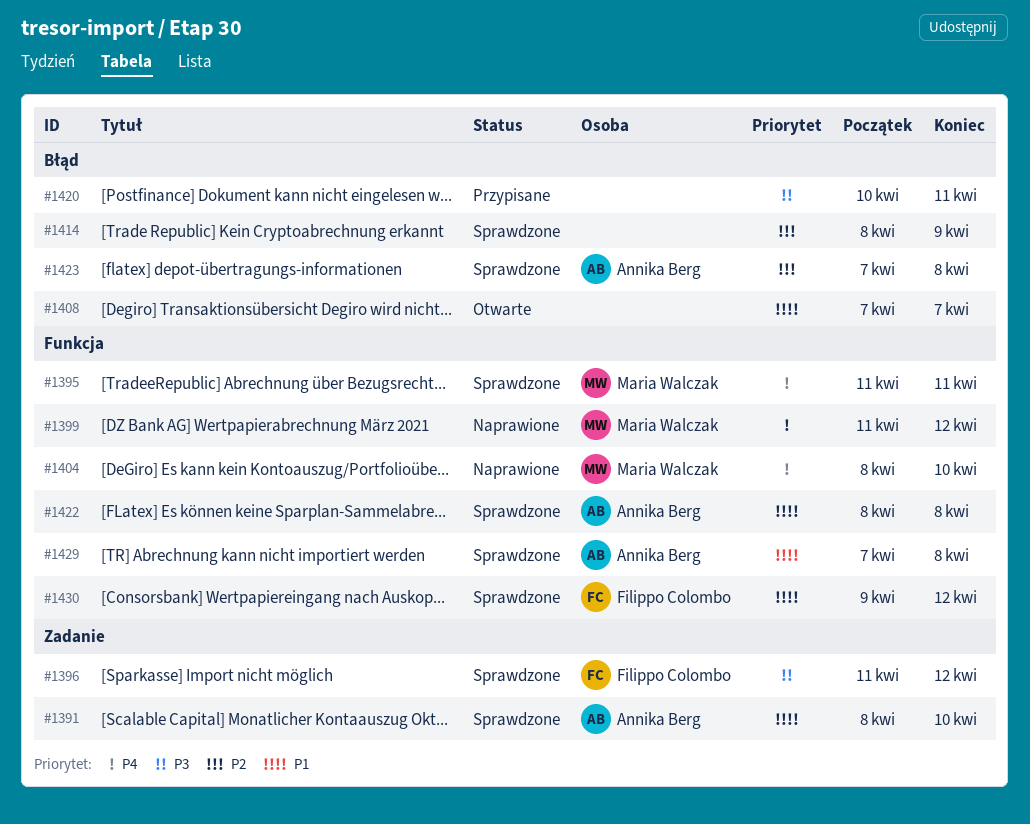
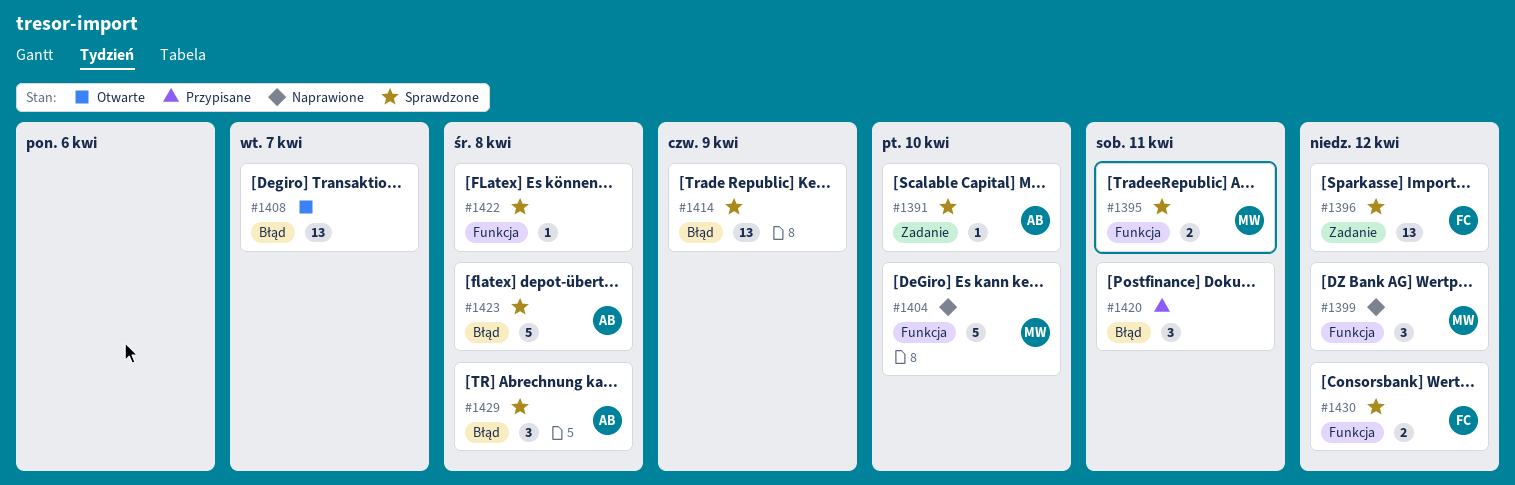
#1422, owner: Annika Berg -> none
#1429, label: Funkcja -> Błąd

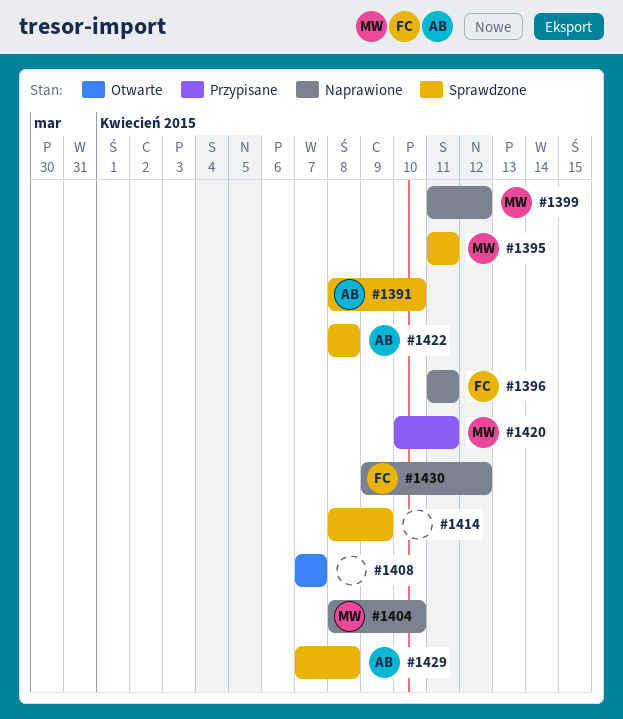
#1396, status: Sprawdzone -> Naprawione
#1396, due: Apr 12 -> Apr 11
#1420, owner: none -> MW
#1422, owner: none -> AB
#1423: present -> none
#1430, status: Sprawdzone -> Naprawione

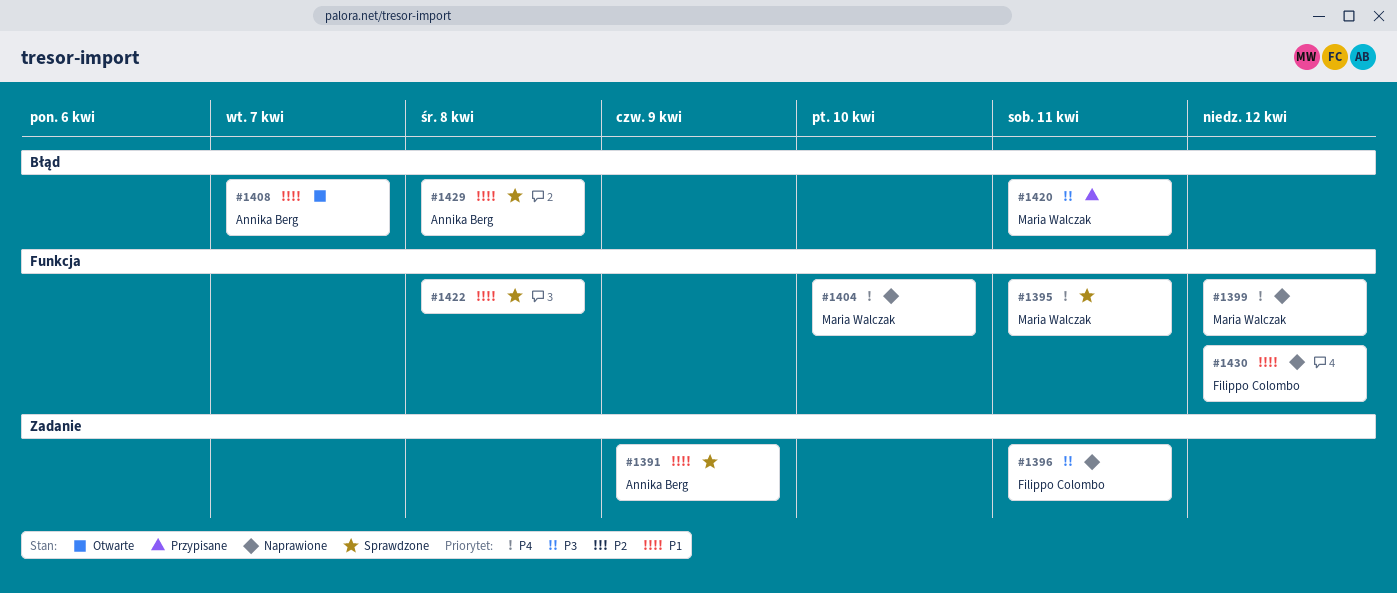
#1391, due: Apr 10 -> Apr 9
#1408, owner: none -> Annika Berg
#1414: present -> none
#1422, owner: Annika Berg -> none

